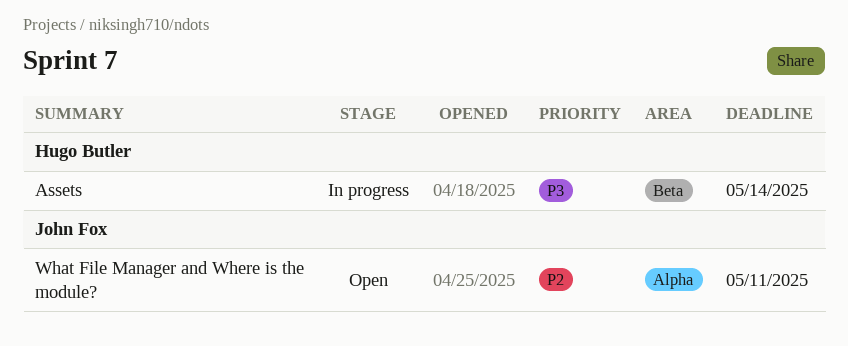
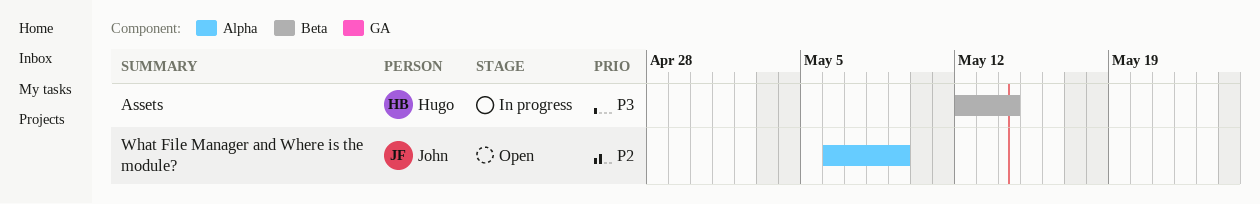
What File Manager and Where is the module?, due: May 11 -> May 9

